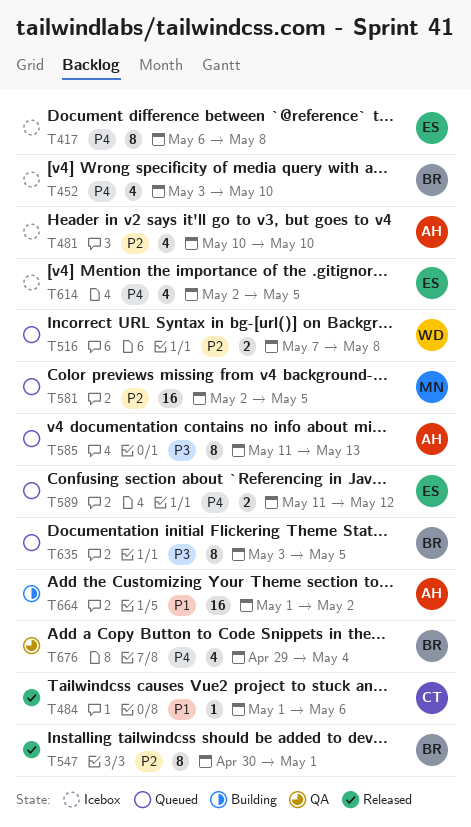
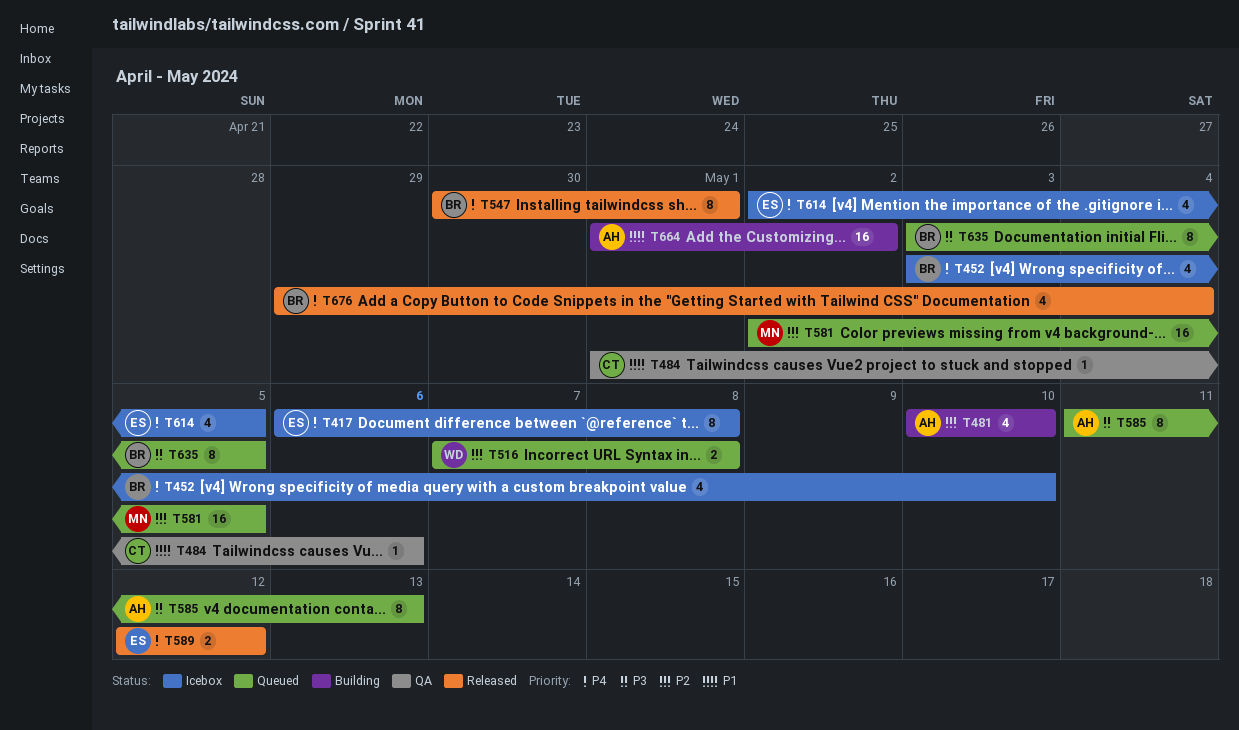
T481, status: Icebox -> Building
T484, status: Released -> QA
T547, priority: P2 -> P4
T589, status: Queued -> Released
T589, start: May 11 -> May 12
T676, status: QA -> Released

